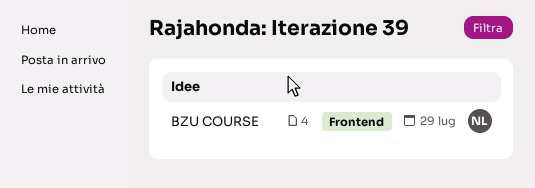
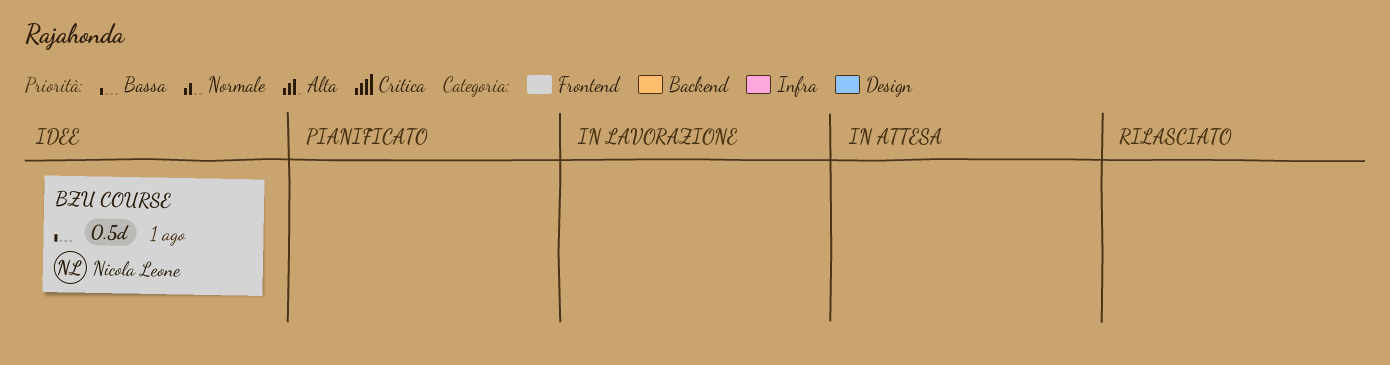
BZU COURSE, due: Jul 29 -> Aug 1

